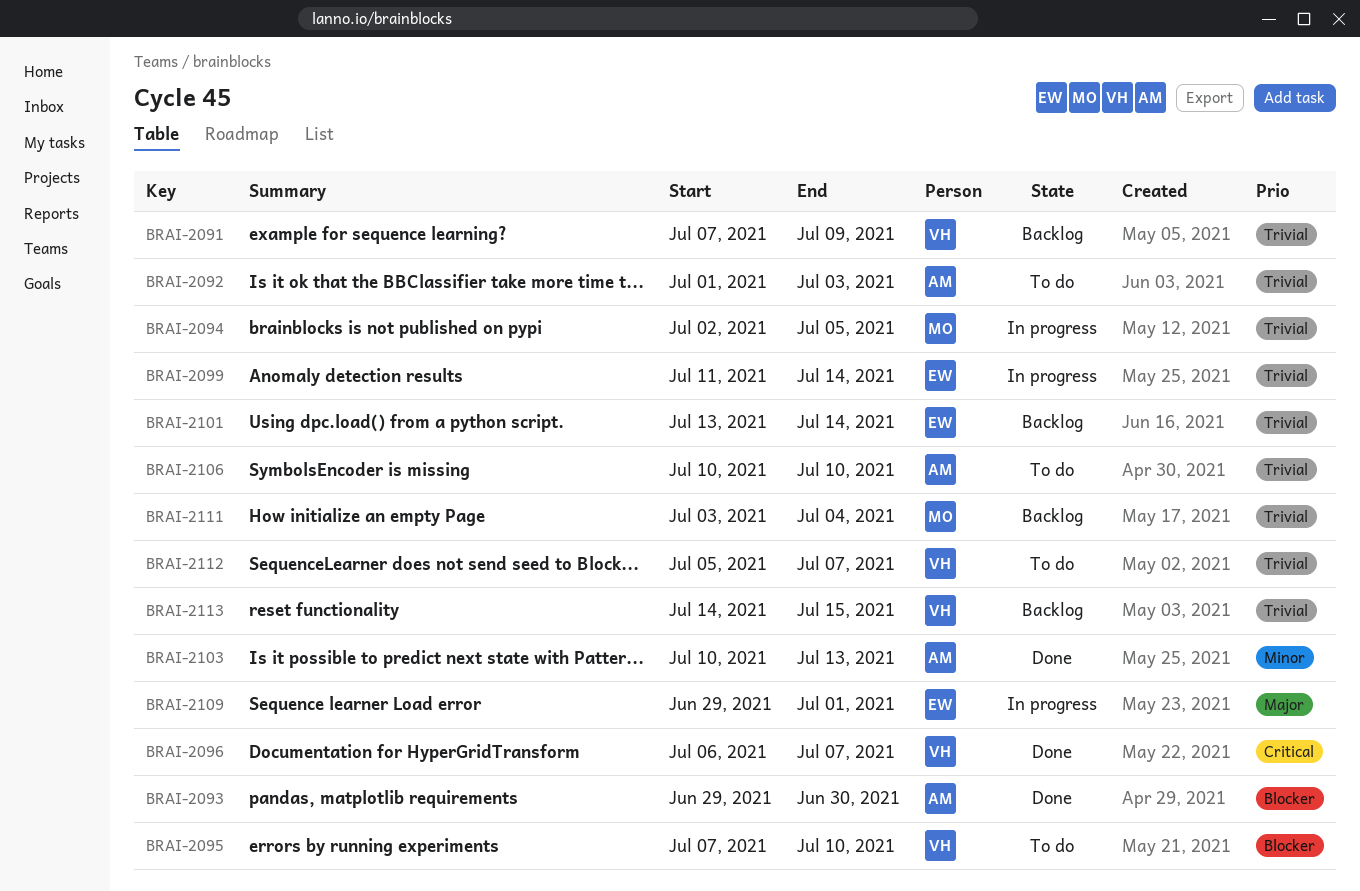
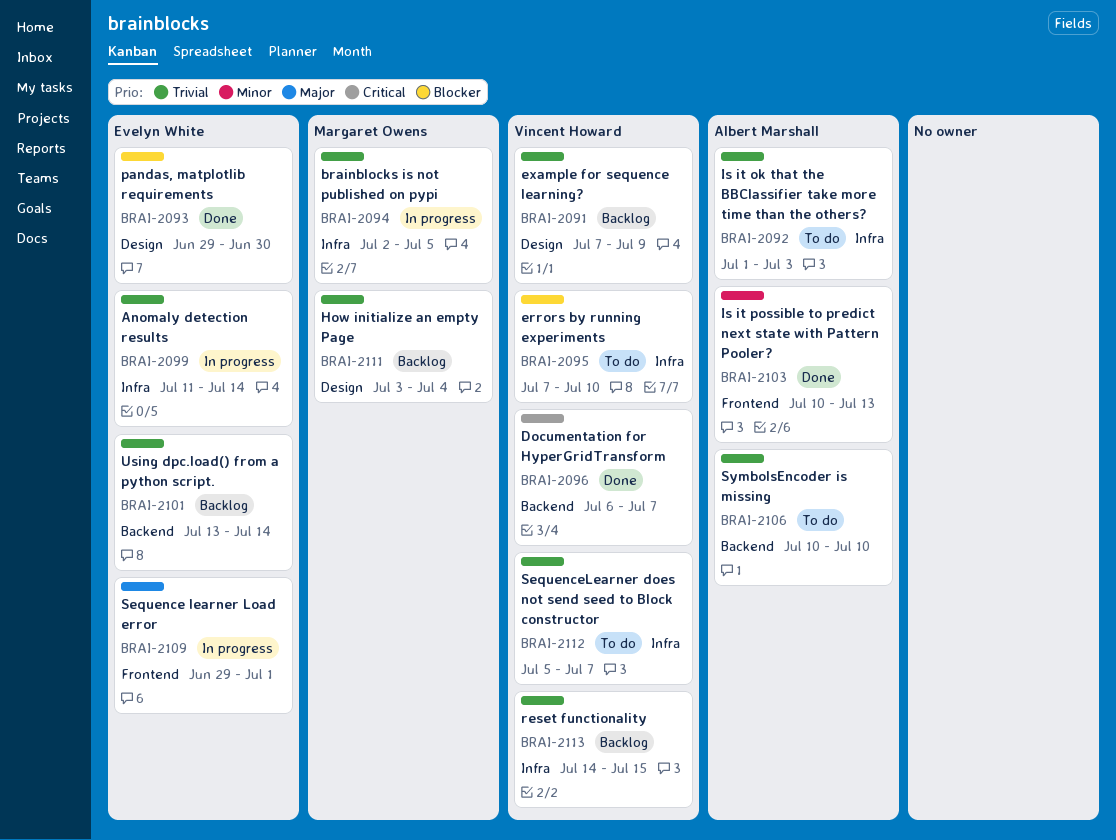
BRAI-2093, owner: Albert Marshall -> Evelyn White

